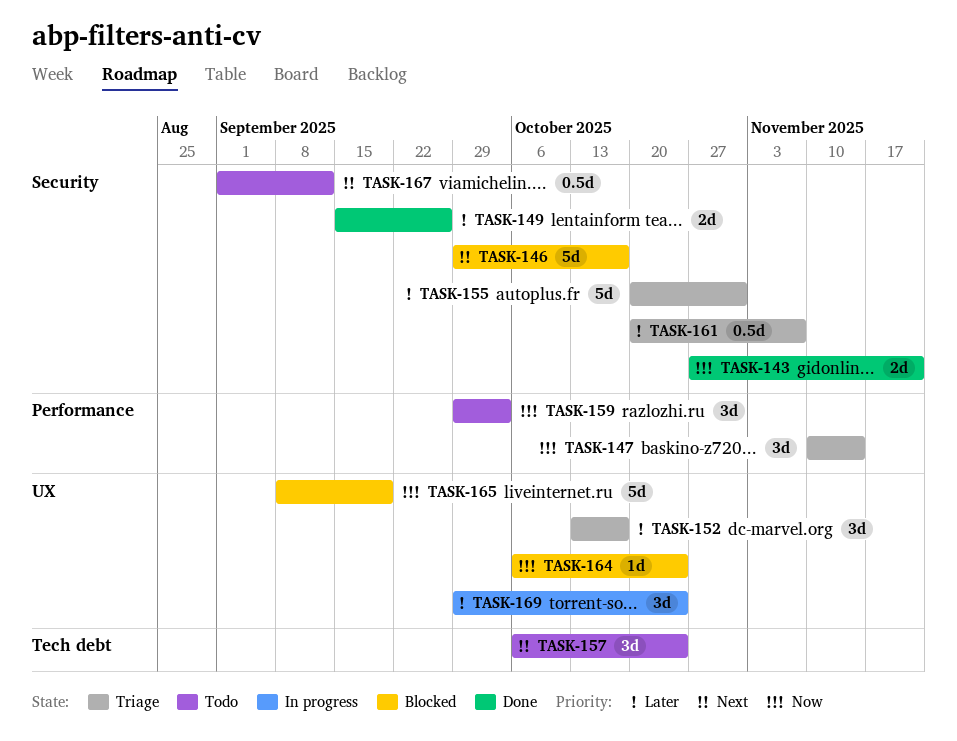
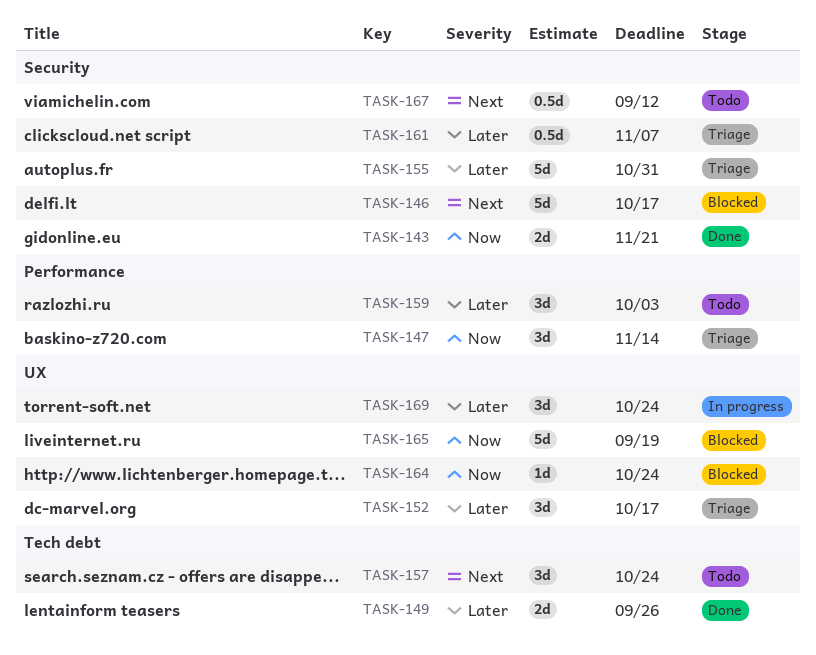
TASK-149, label: Security -> Tech debt
TASK-159, priority: Now -> Later

